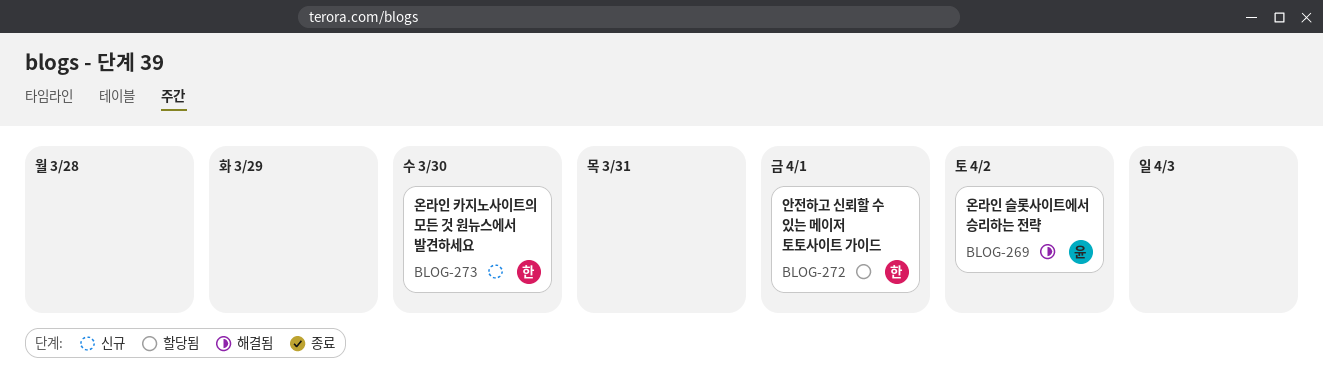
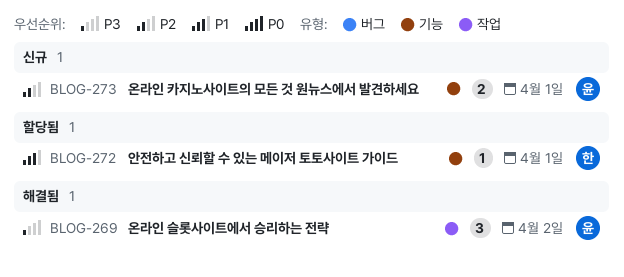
BLOG-273, owner: 한 -> 윤
BLOG-273, due: Mar 30 -> Apr 1

